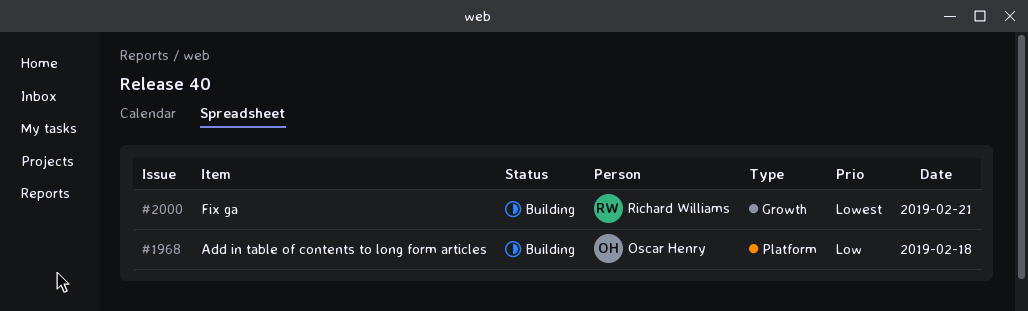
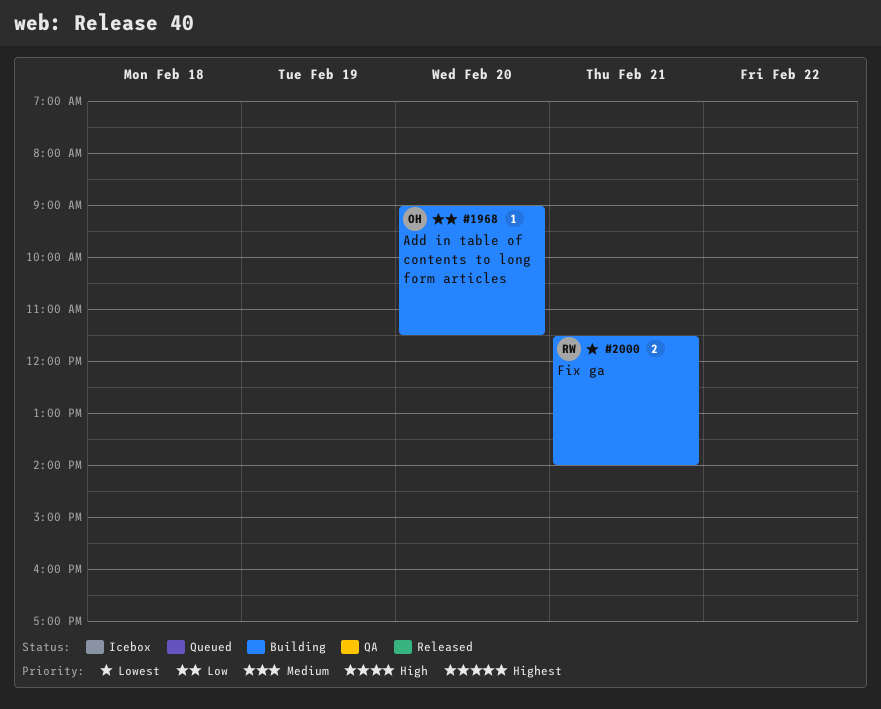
#1968, day: Feb 18 -> Feb 20

